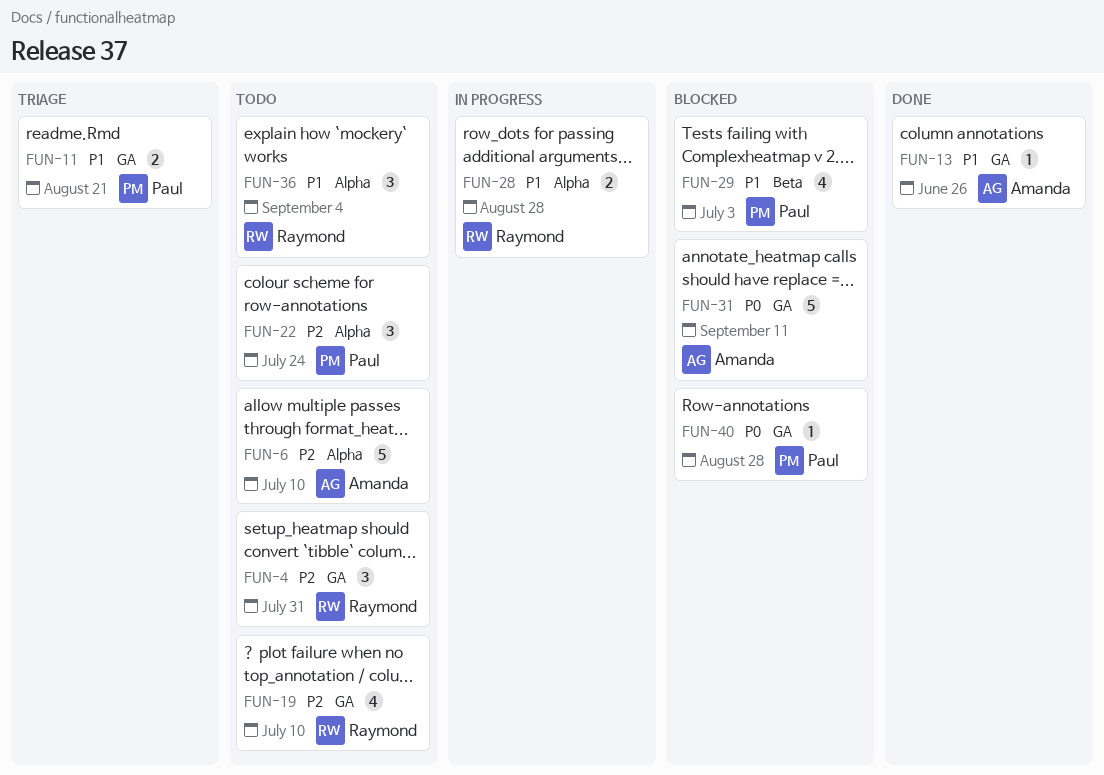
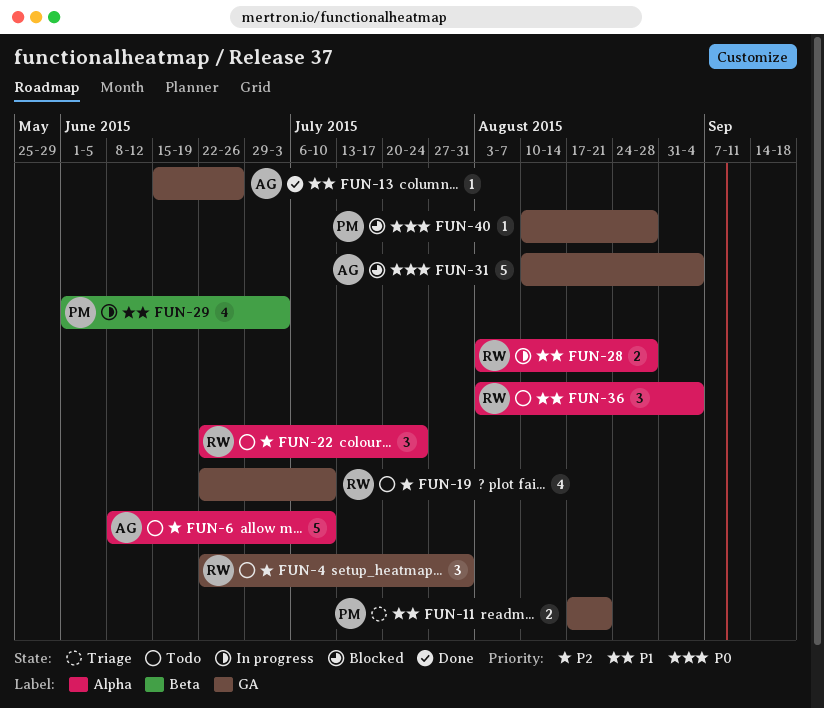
FUN-22, owner: Paul -> Raymond
FUN-29, status: Blocked -> In progress
FUN-31, due: Sep 11 -> Sep 4

